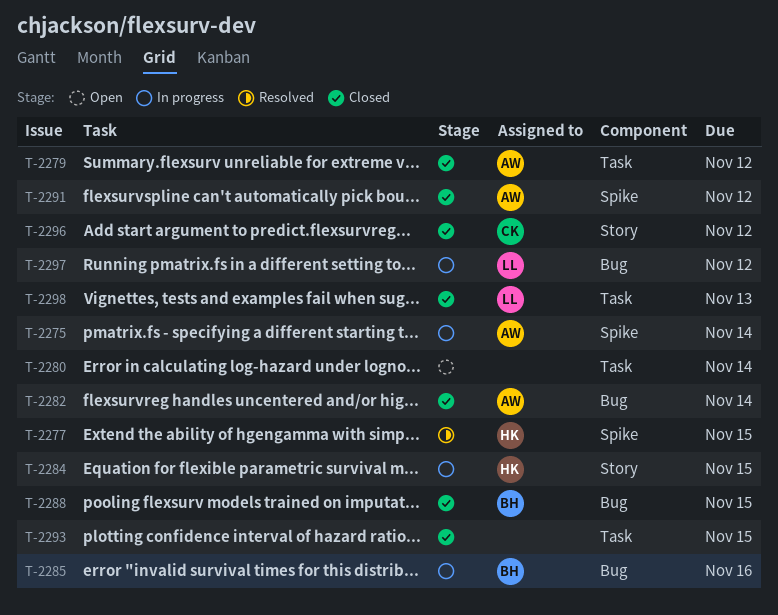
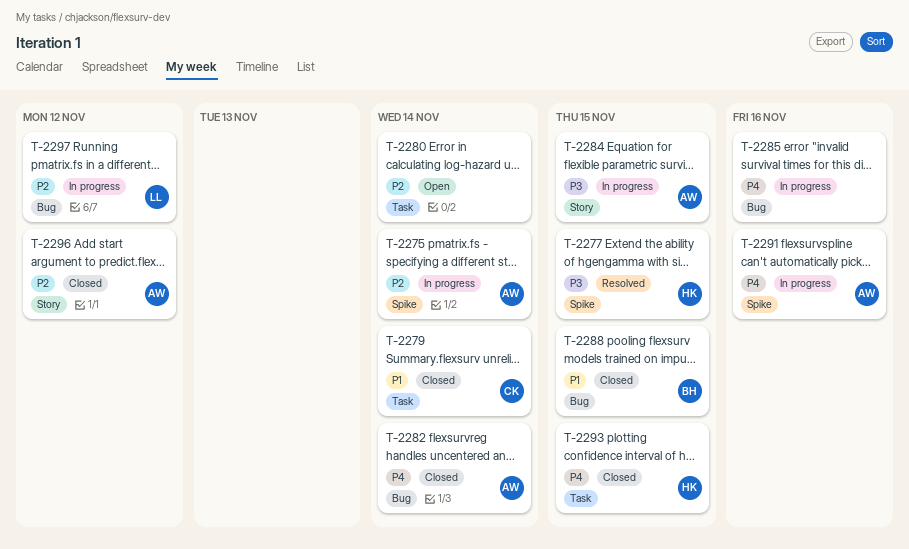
T-2279, owner: AW -> CK
T-2279, due: Nov 12 -> Nov 14
T-2284, owner: HK -> AW
T-2285, owner: BH -> none
T-2291, status: Closed -> In progress
T-2291, due: Nov 12 -> Nov 16
T-2293, owner: none -> HK
T-2296, owner: CK -> AW
T-2298: present -> none

